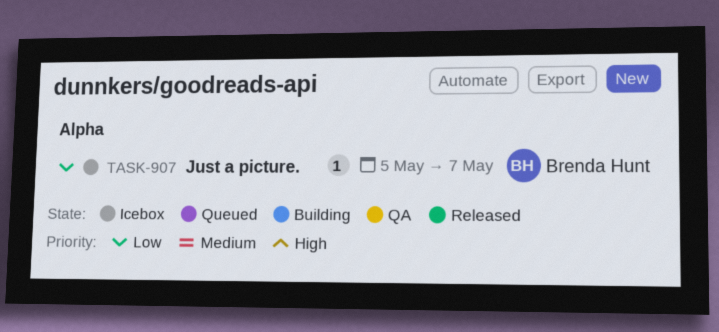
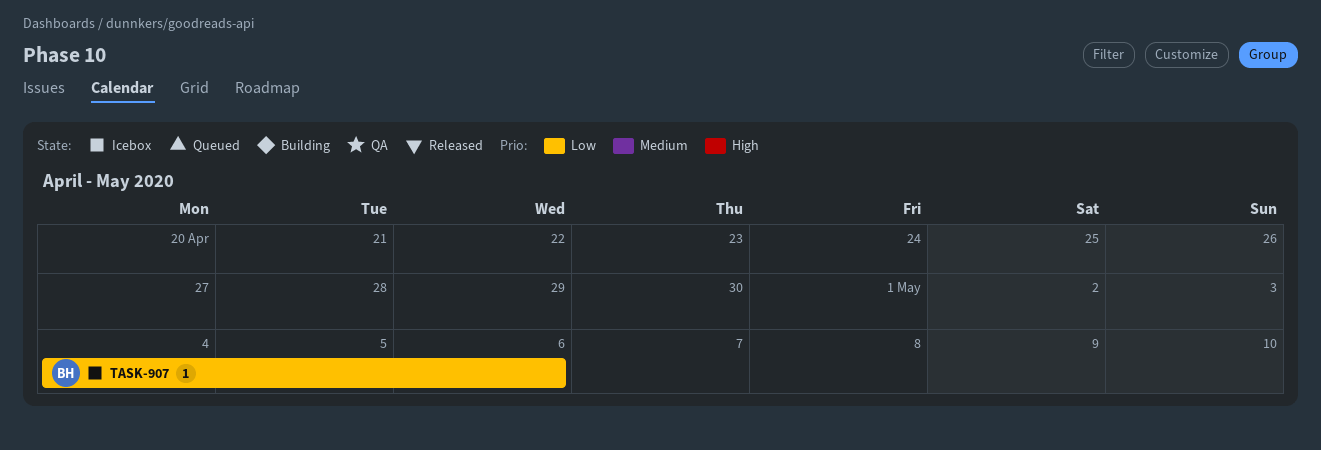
TASK-907, start: May 5 -> May 4
TASK-907, due: May 7 -> May 6

